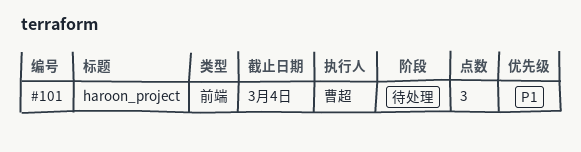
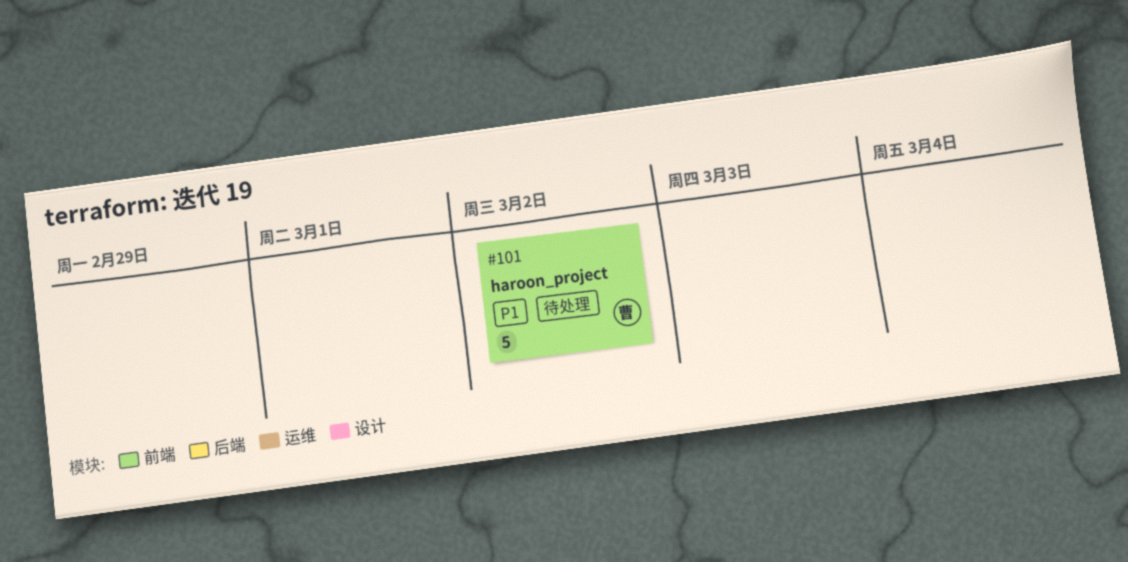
#101, estimate: 3 -> 5
#101, due: Mar 4 -> Mar 2

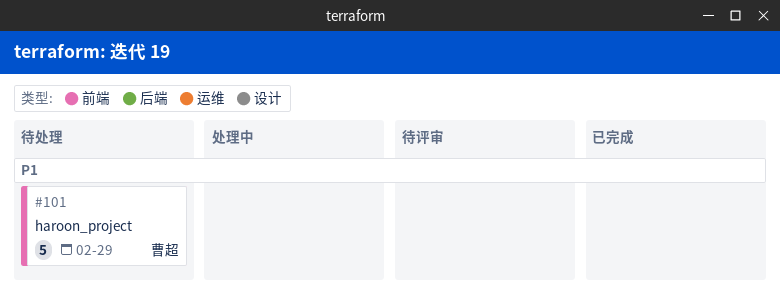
#101, due: Mar 2 -> Feb 29

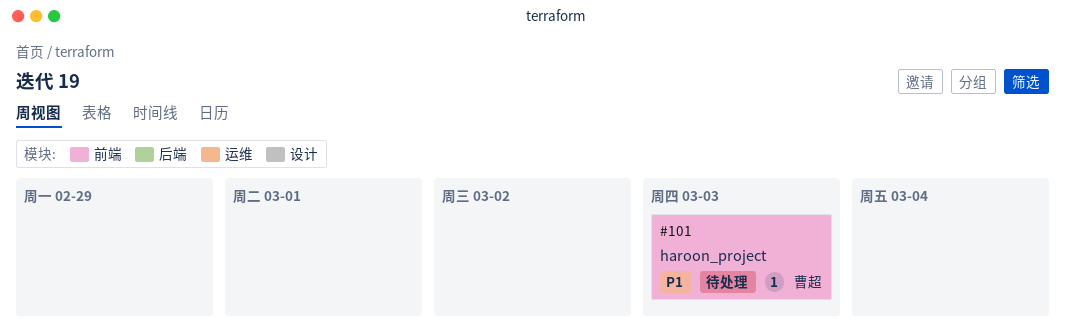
#101, estimate: 5 -> 1
#101, due: Feb 29 -> Mar 3

